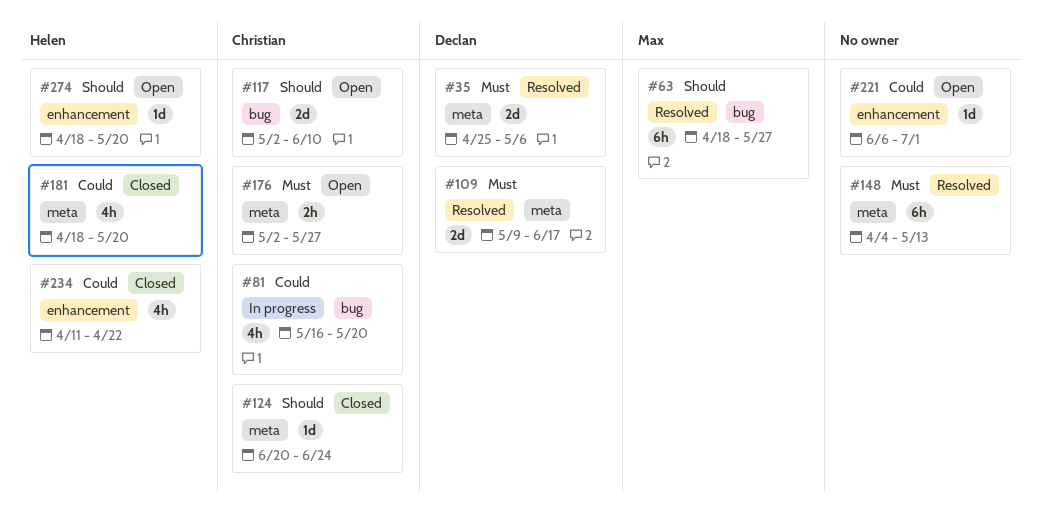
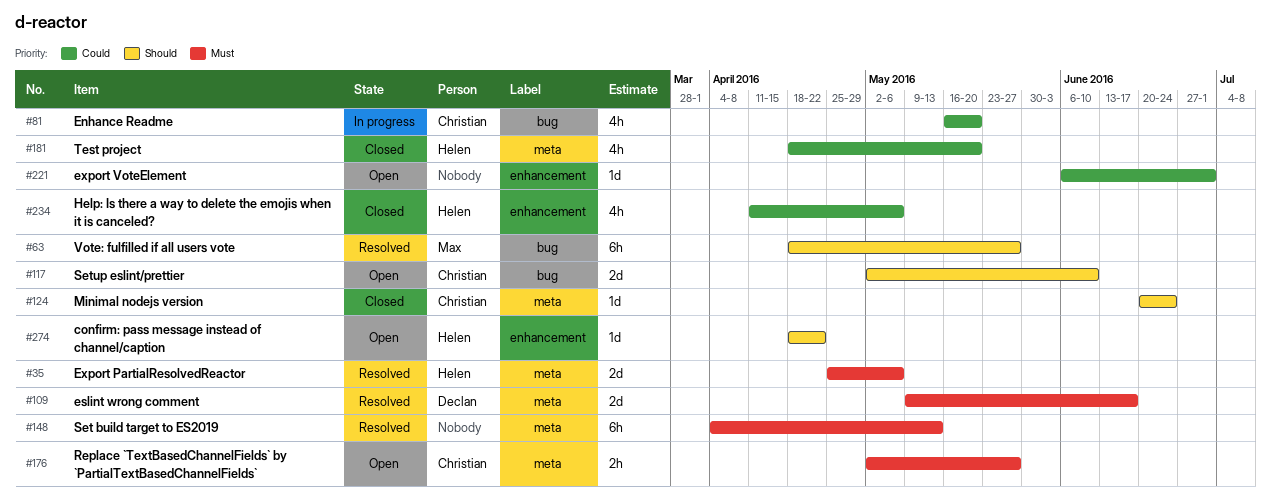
#35, owner: Declan -> Helen
#234, due: Apr 22 -> May 6
#274, due: May 20 -> Apr 22

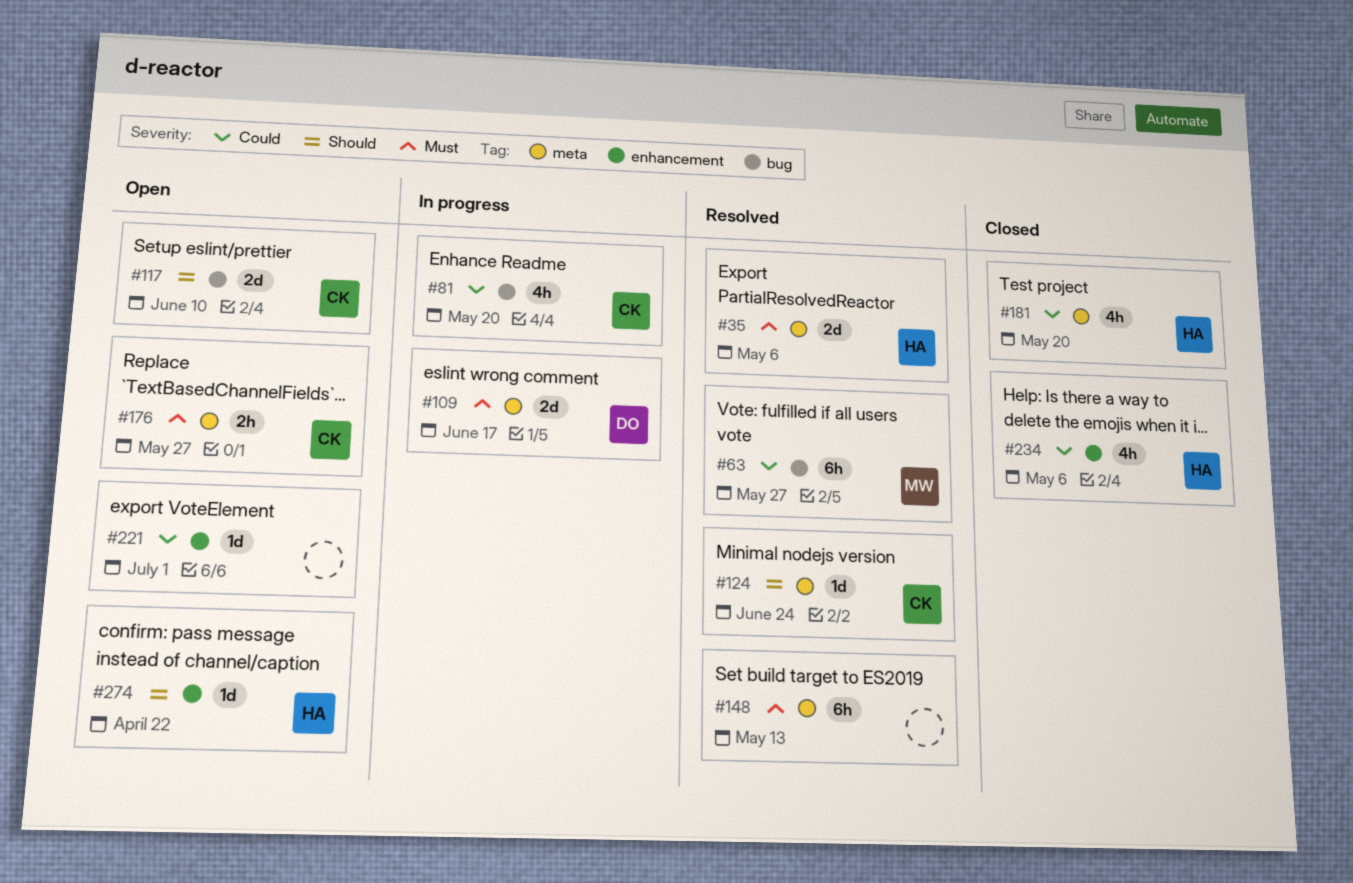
#63, priority: Should -> Could
#109, status: Resolved -> In progress
#124, status: Closed -> Resolved

